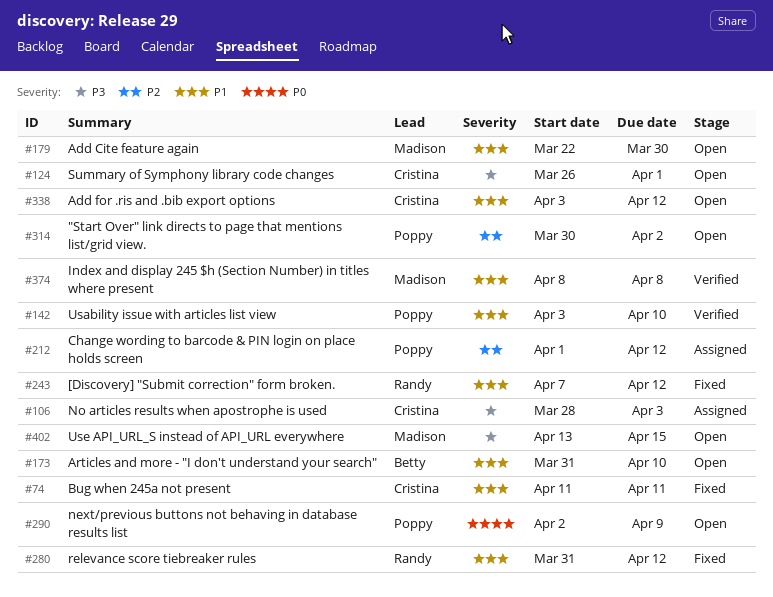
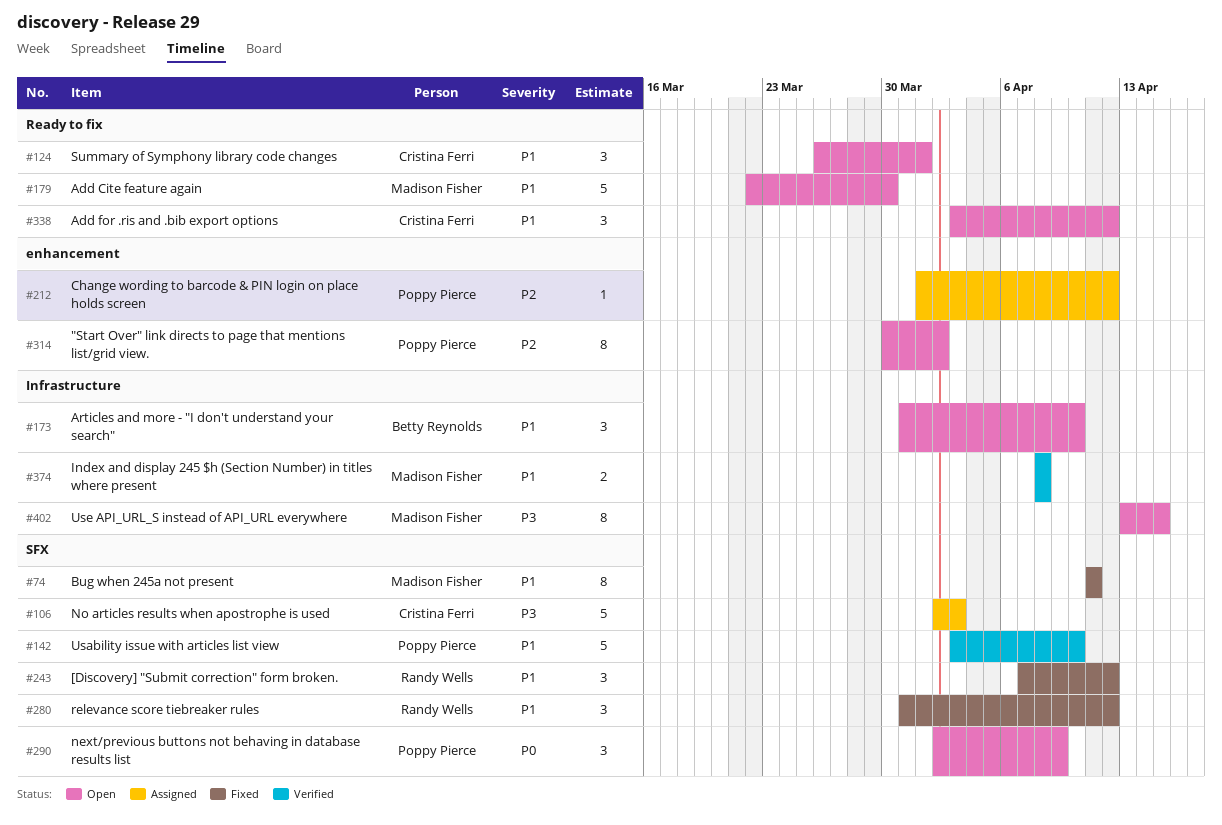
#74, owner: Cristina Ferri -> Madison Fisher
#106, start: Mar 28 -> Apr 2
#124, priority: P3 -> P1

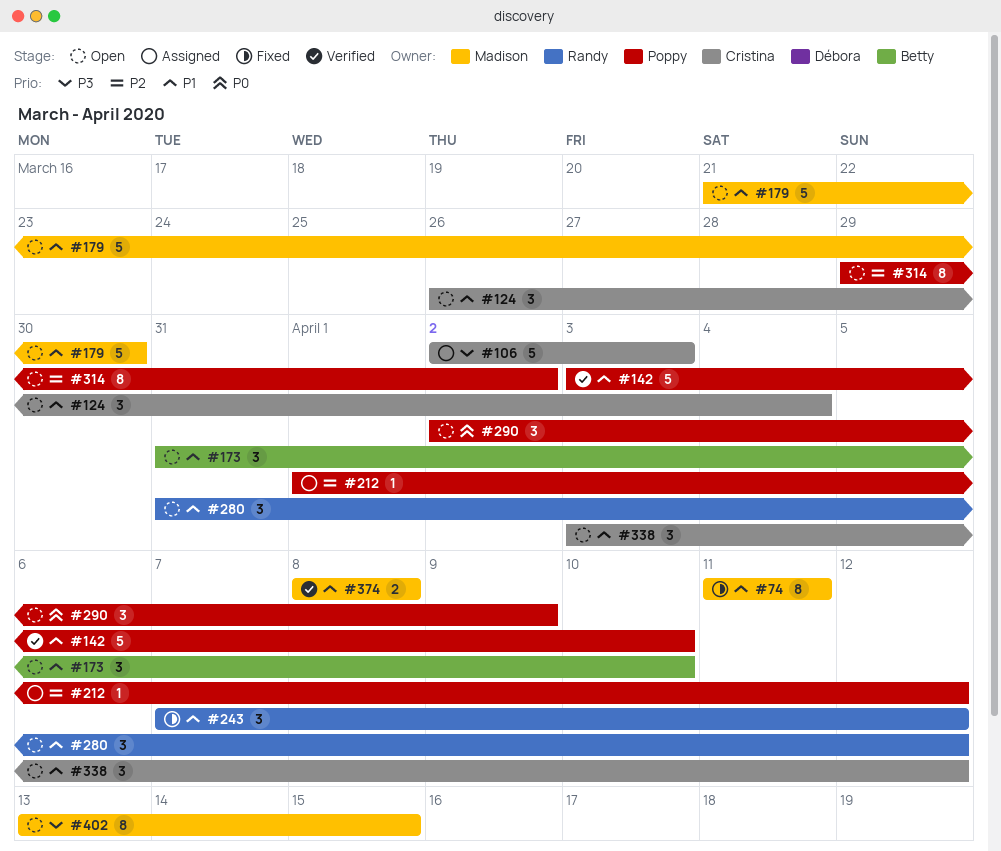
#124, due: Apr 1 -> Apr 4
#179, start: Mar 22 -> Mar 21
#280, status: Fixed -> Open
#314, start: Mar 30 -> Mar 29

